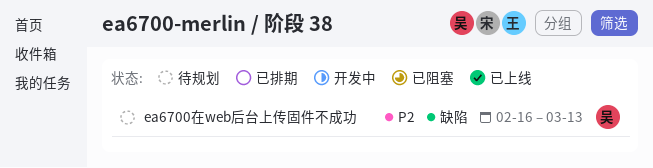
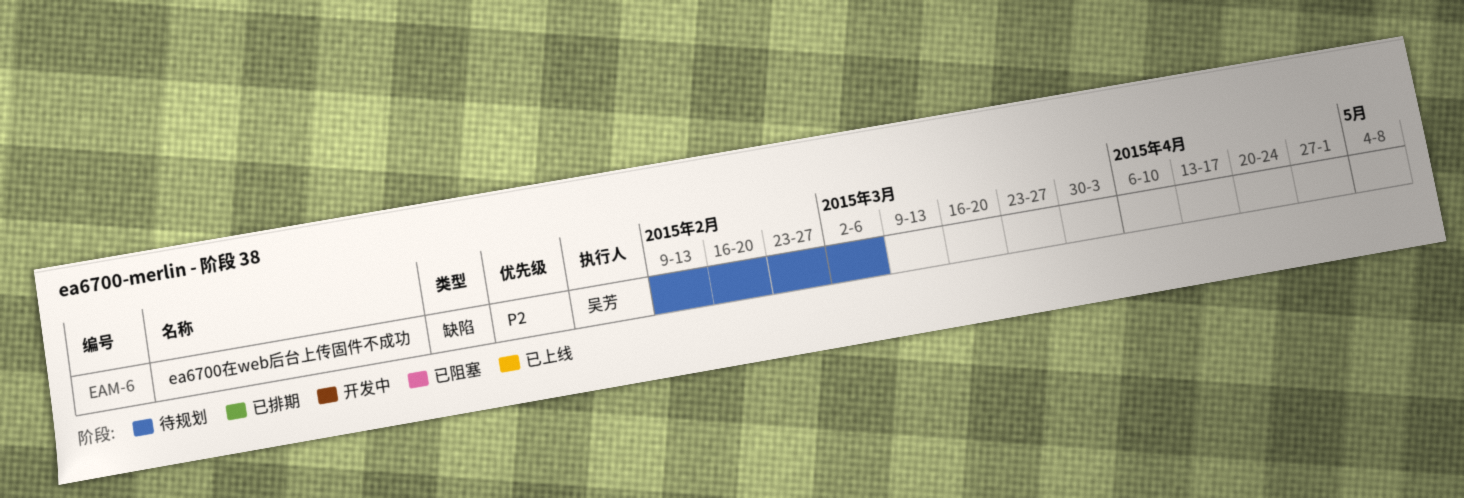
ea6700在web后台上传固件不成功, start: Feb 16 -> Feb 9
ea6700在web后台上传固件不成功, due: Mar 13 -> Mar 6

